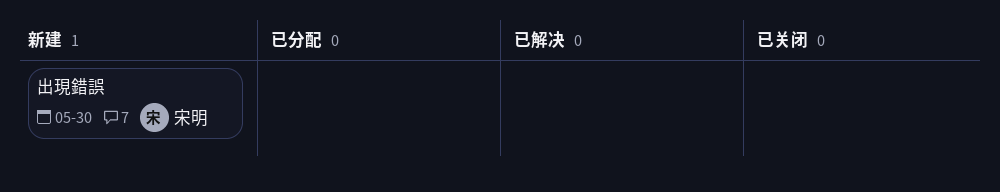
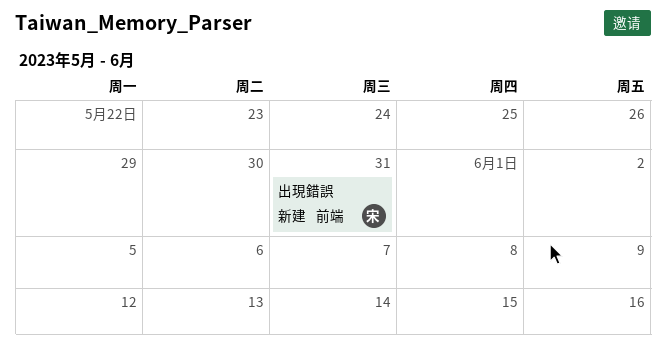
出現錯誤, due: May 30 -> May 31

